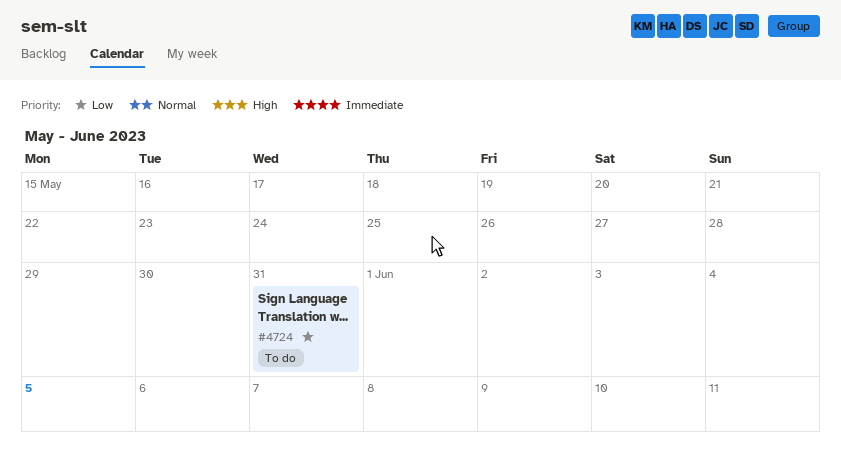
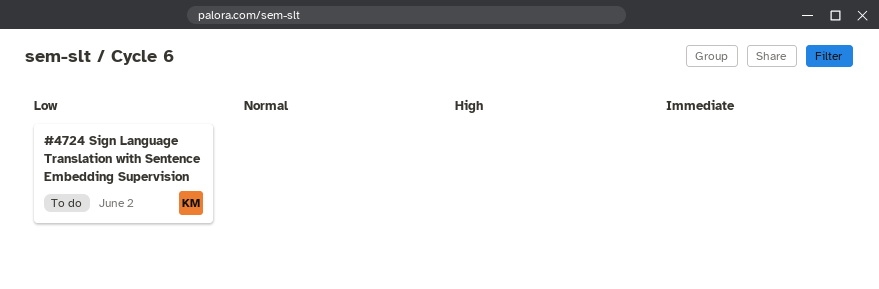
#4724, due: May 31 -> Jun 2

